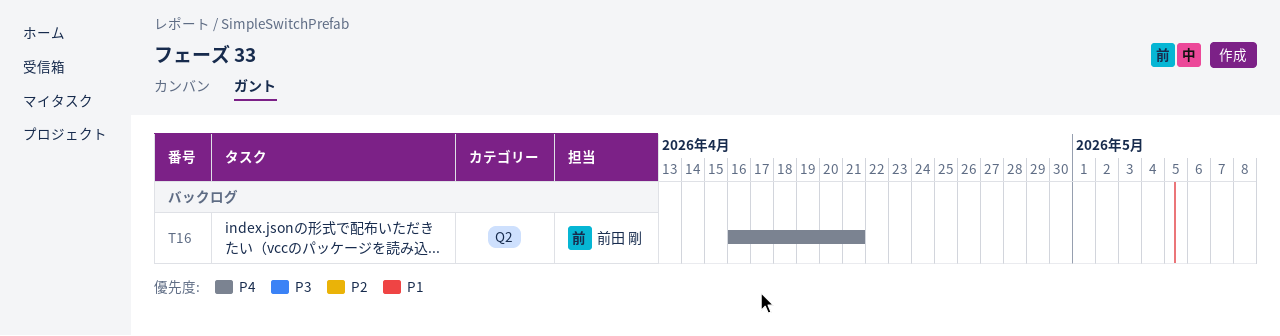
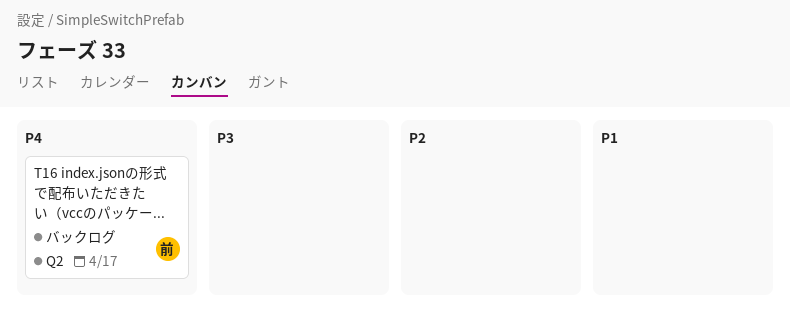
T16, due: Apr 21 -> Apr 17

